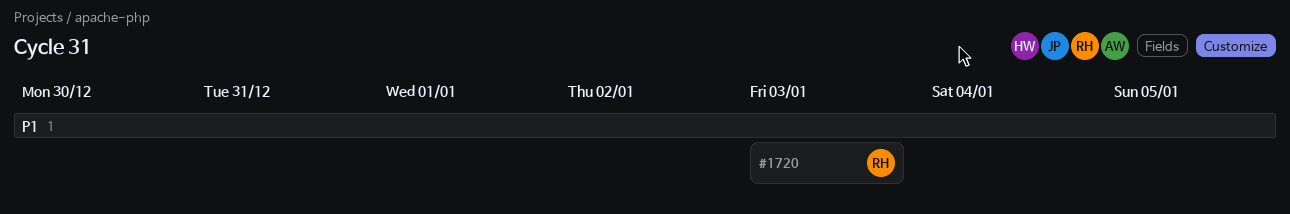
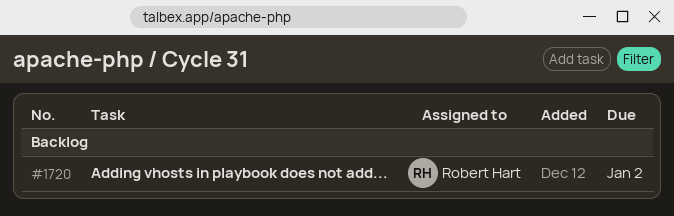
#1720, due: Jan 3 -> Jan 2

